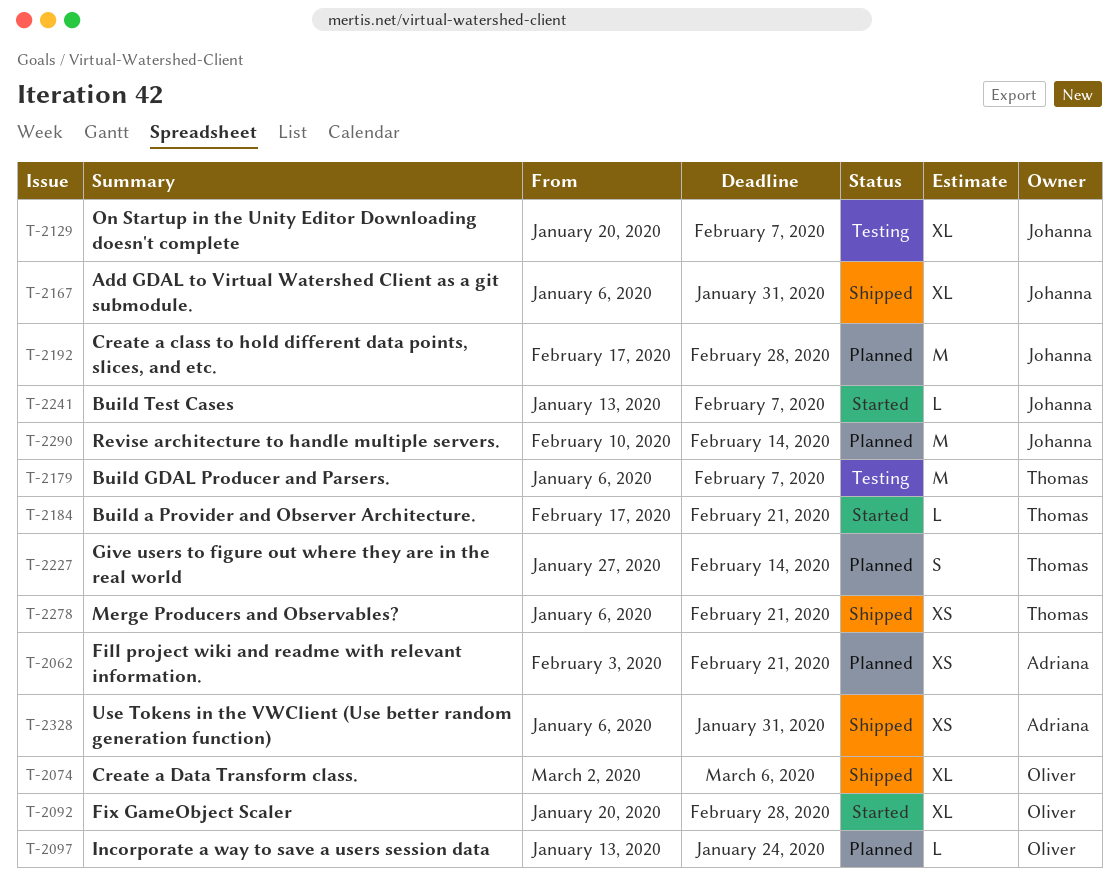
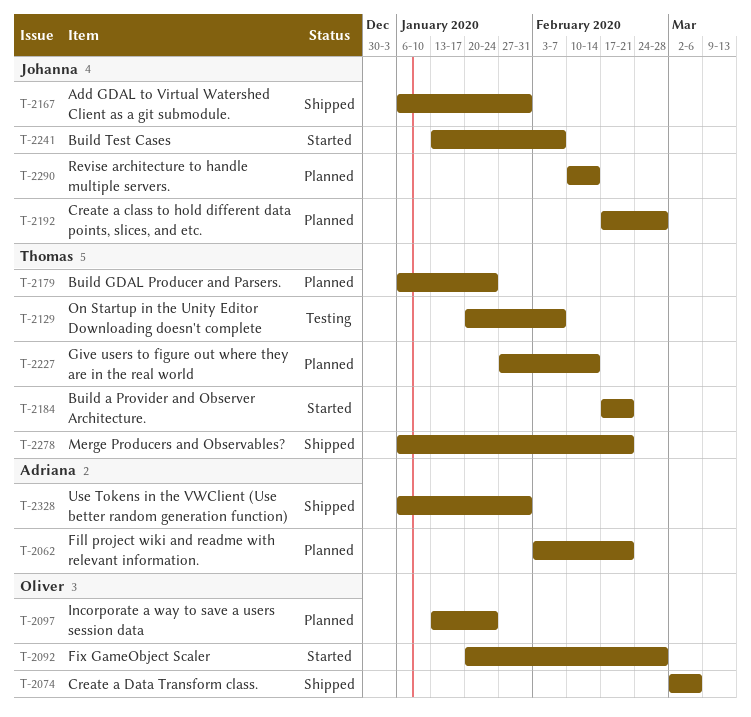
T-2129, owner: Johanna -> Thomas
T-2179, status: Testing -> Planned
T-2179, due: Feb 7 -> Jan 24

